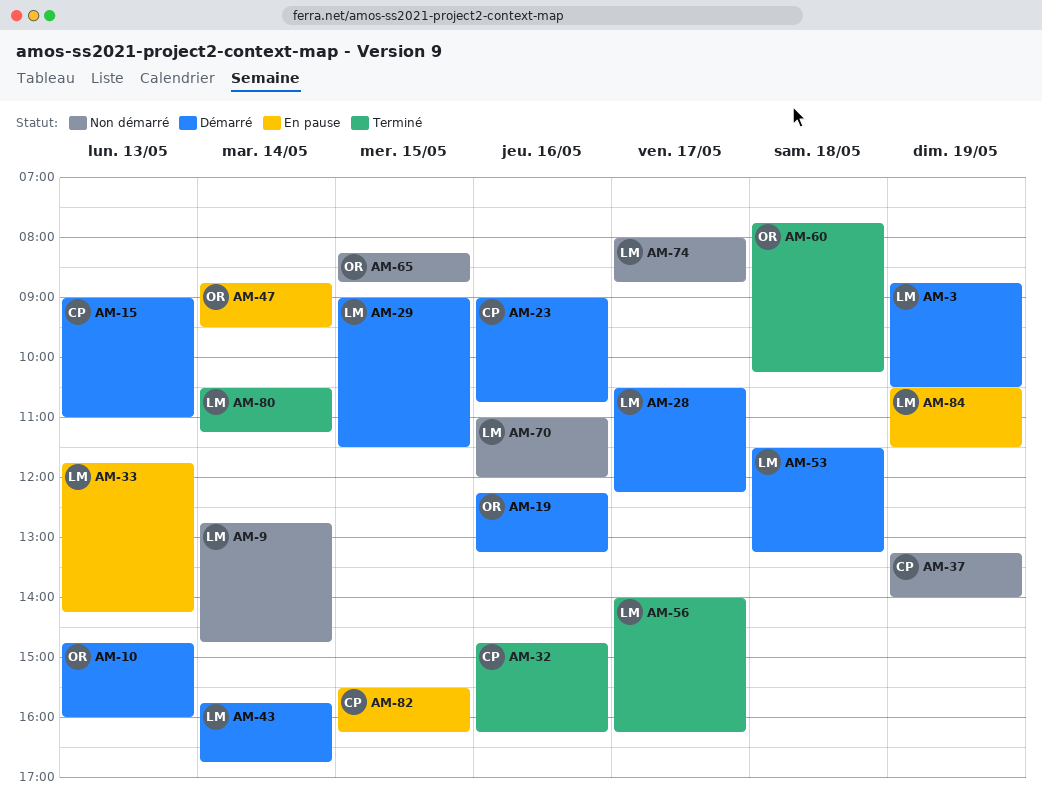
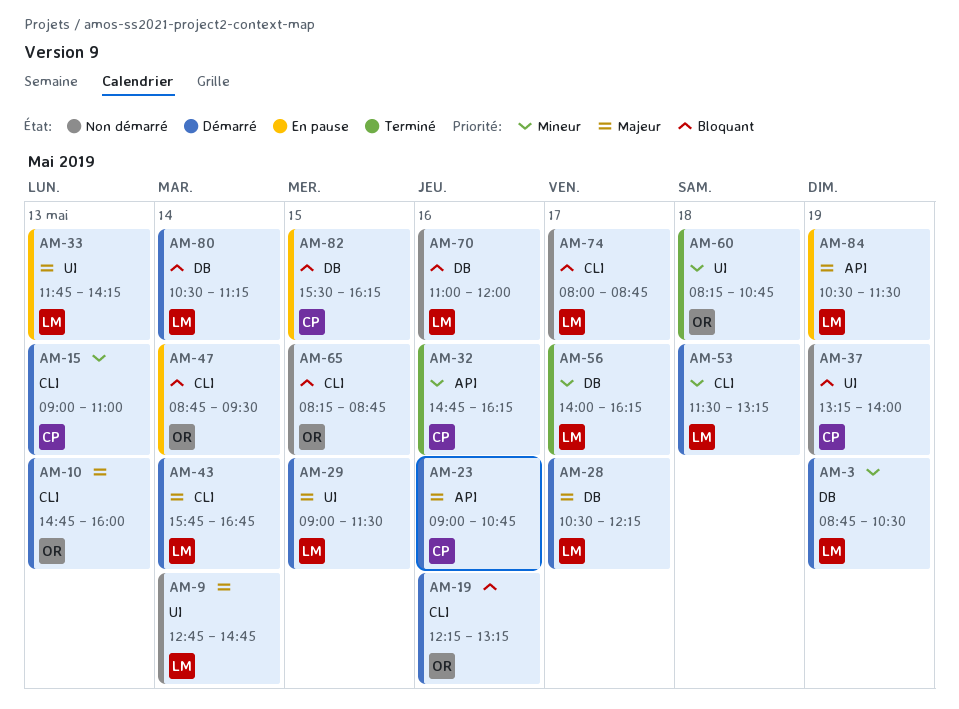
AM-60, begins: 07:45 -> 08:15
AM-60, ends: 10:15 -> 10:45
AM-80, status: Terminé -> Démarré

